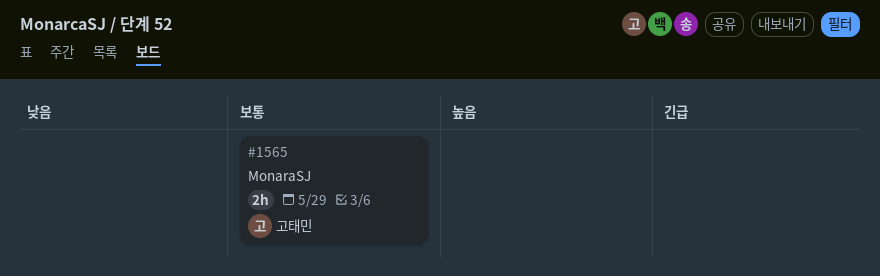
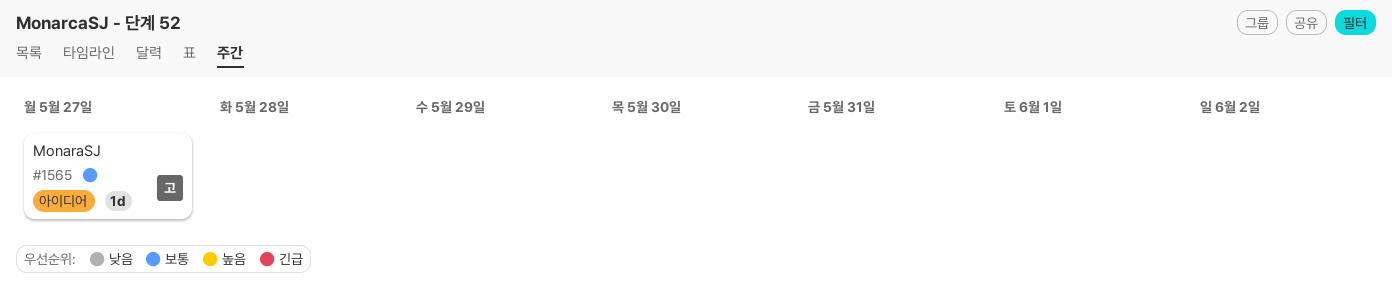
#1565, estimate: 2h -> 1d
#1565, due: May 29 -> May 27

